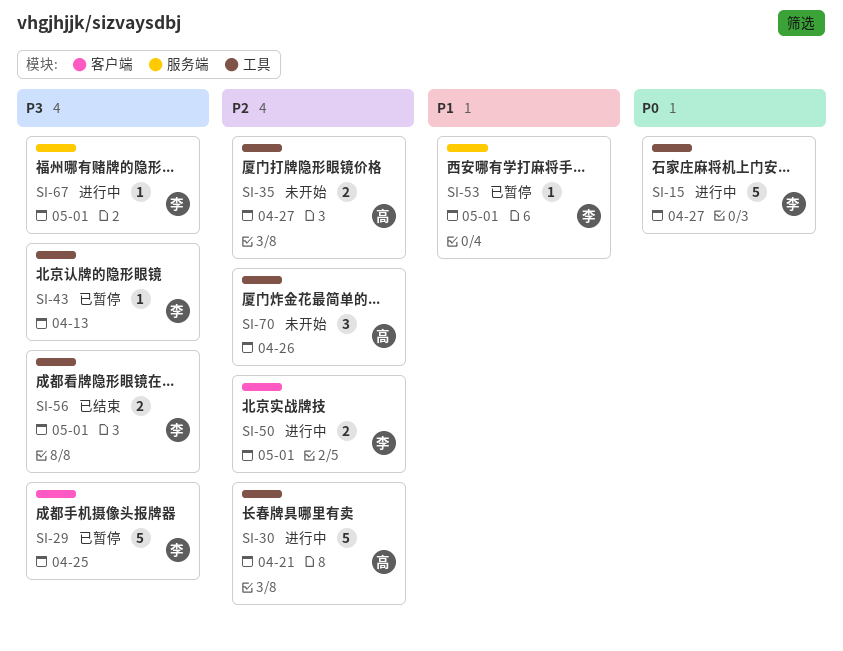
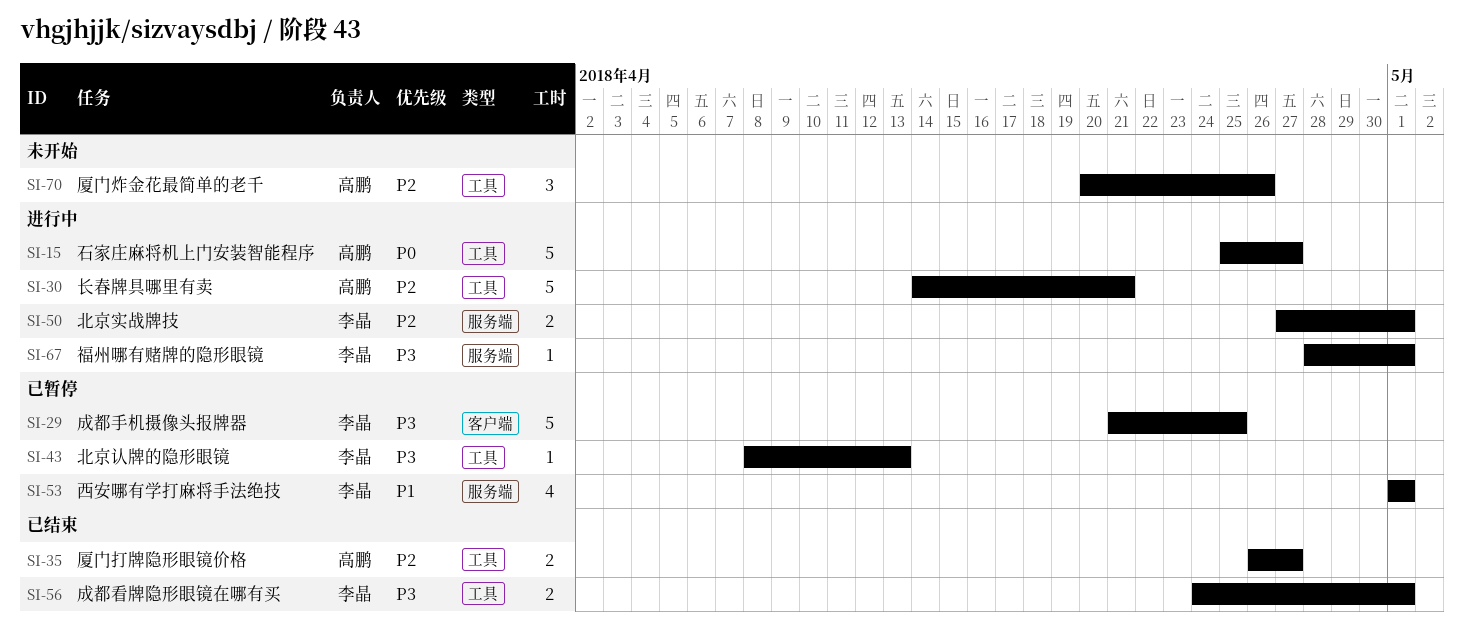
SI-15, owner: 李晶 -> 高鹏
SI-35, status: 未开始 -> 已结束
SI-50, label: 客户端 -> 服务端
SI-53, estimate: 1 -> 4

